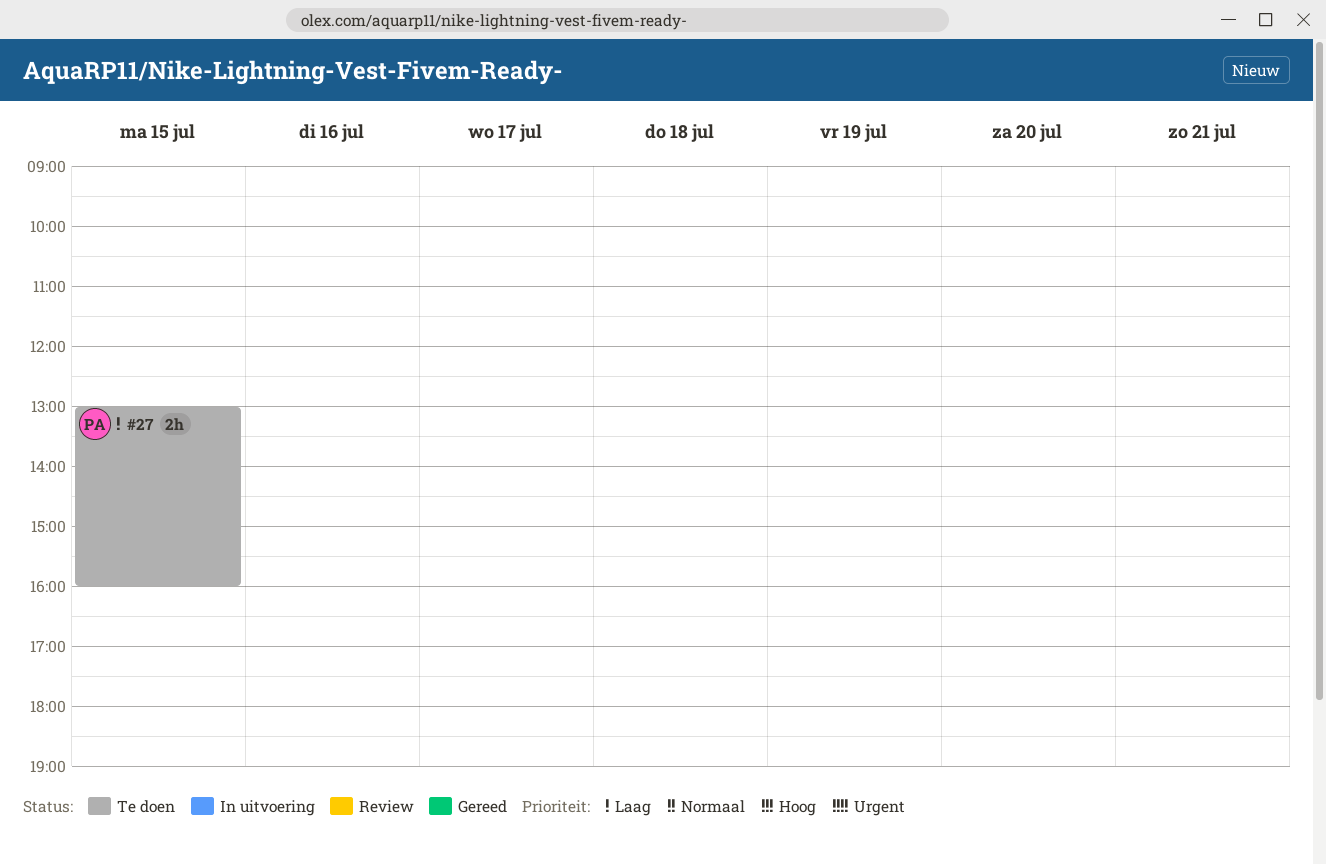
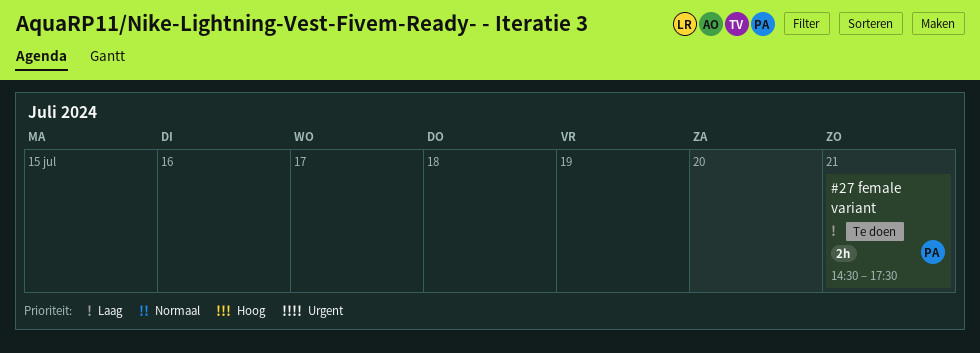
#27, day: Jul 15 -> Jul 21
#27, begins: 13:00 -> 14:30
#27, ends: 16:00 -> 17:30

